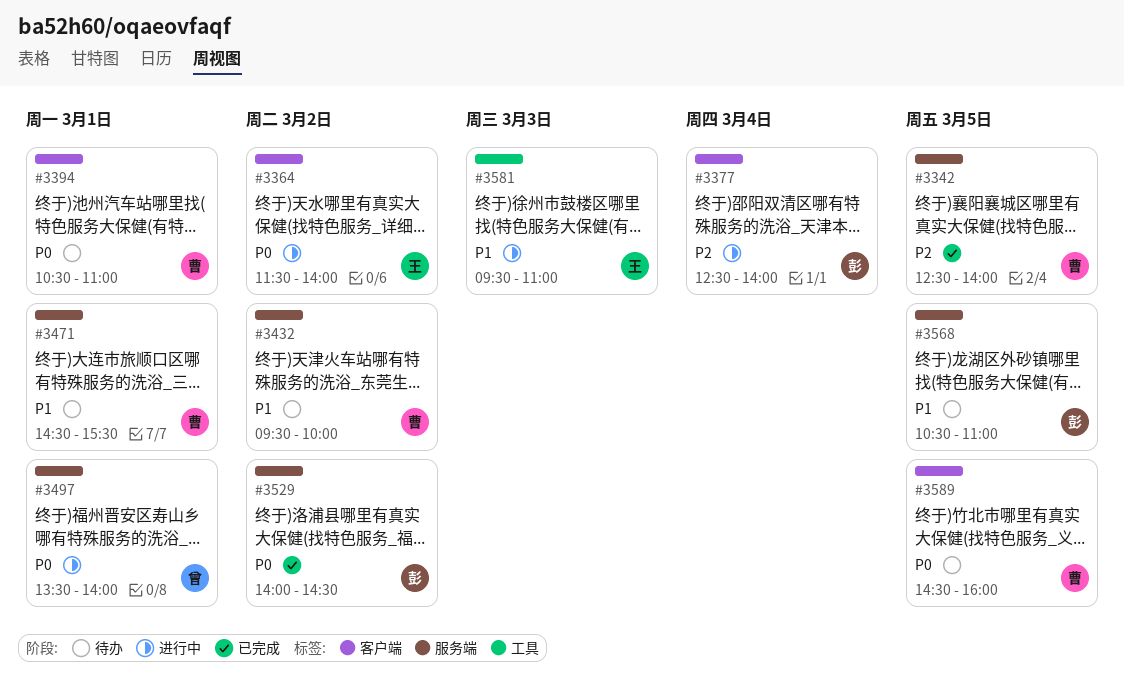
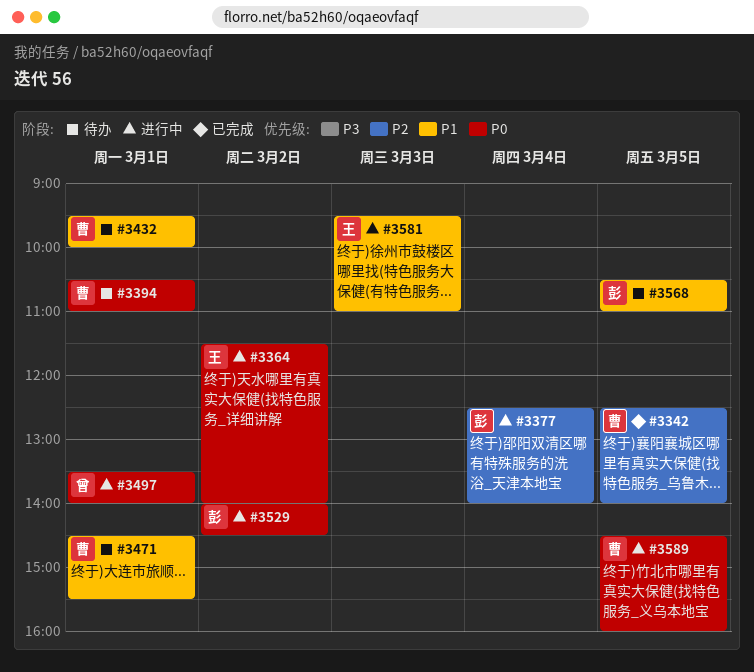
#3432, day: Mar 2 -> Mar 1
#3529, status: 已完成 -> 进行中
#3589, status: 待办 -> 进行中

